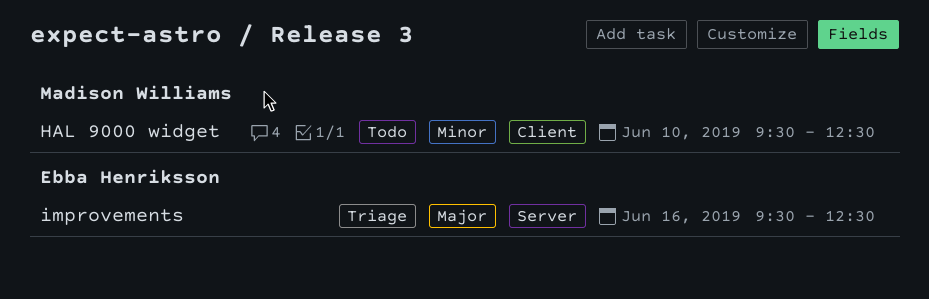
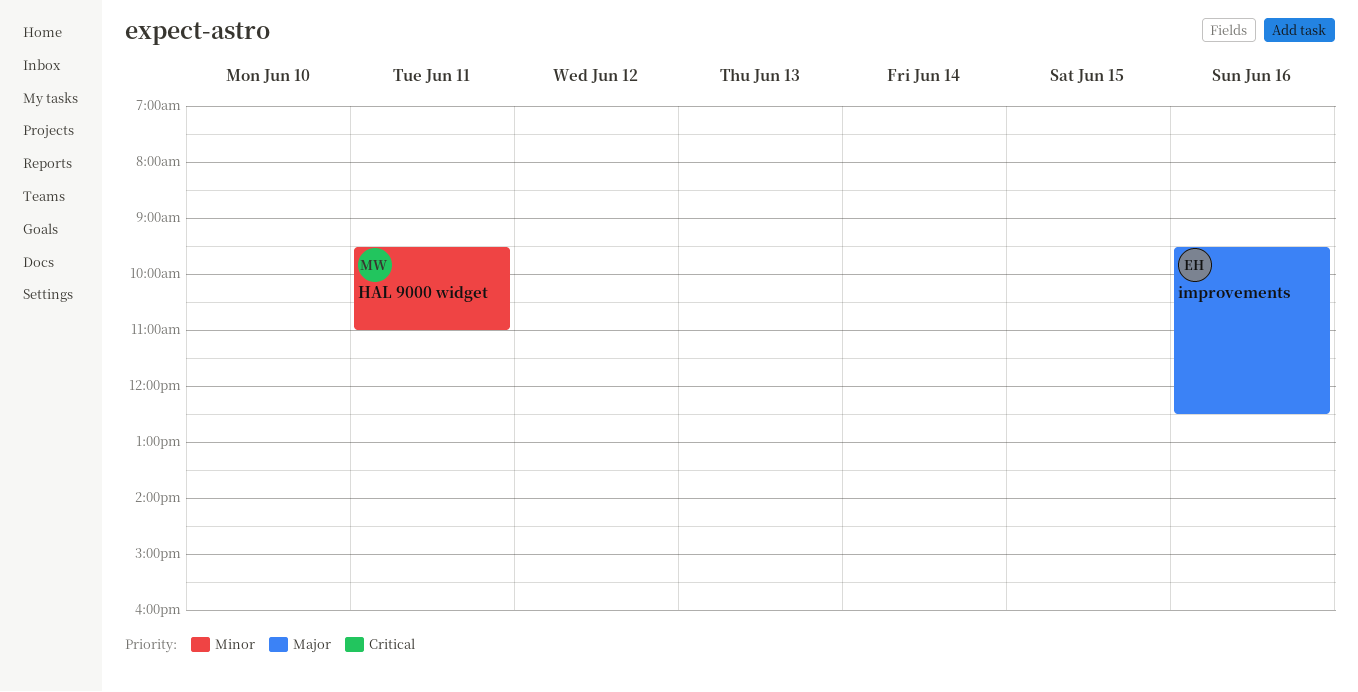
HAL 9000 widget, day: Jun 10 -> Jun 11
HAL 9000 widget, ends: 12:30 -> 11:00

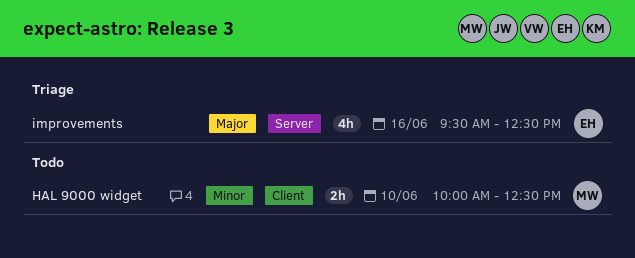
HAL 9000 widget, day: Jun 11 -> Jun 10
HAL 9000 widget, begins: 09:30 -> 10:00
HAL 9000 widget, ends: 11:00 -> 12:30

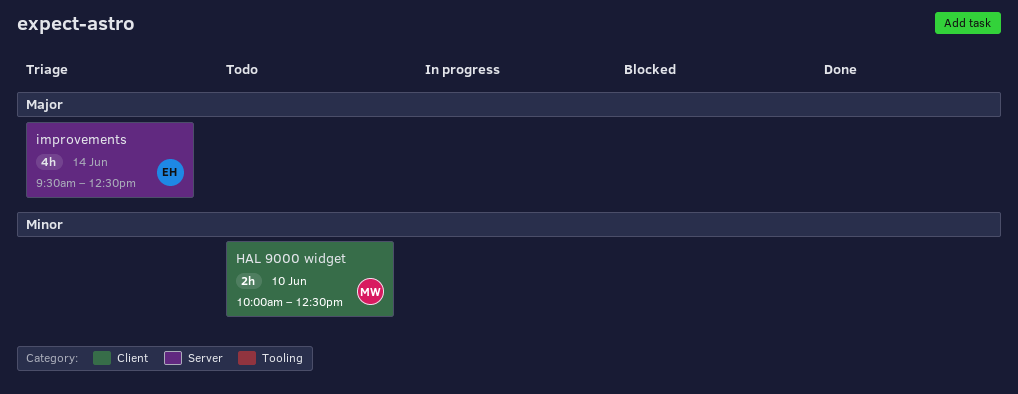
improvements, day: Jun 16 -> Jun 14

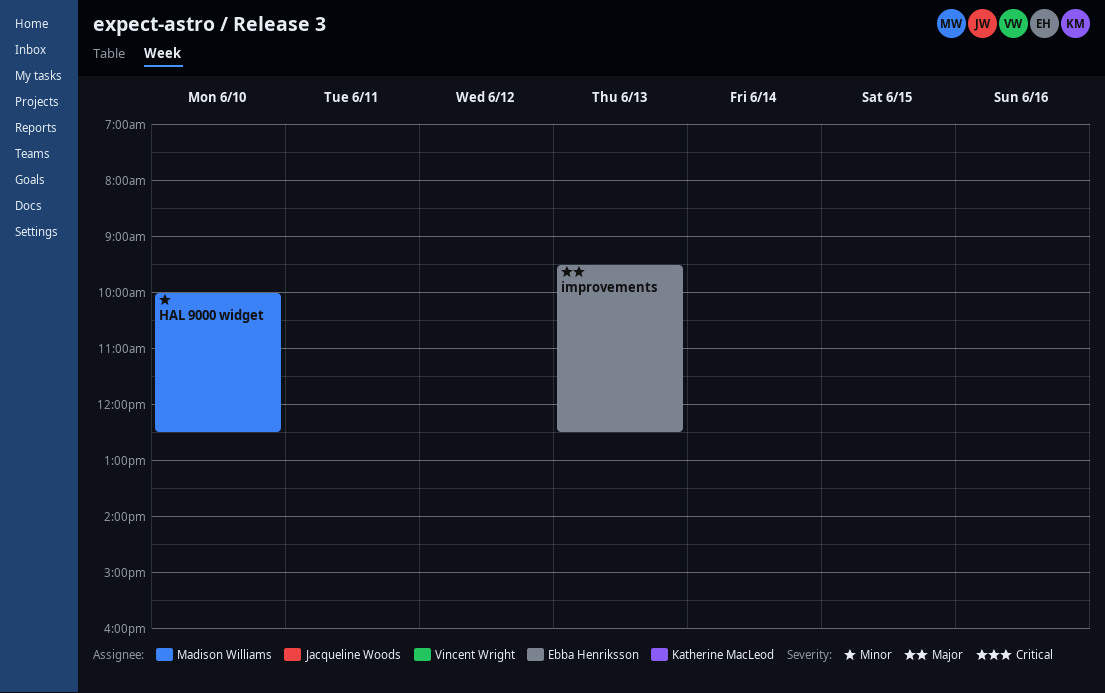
improvements, day: Jun 14 -> Jun 13

